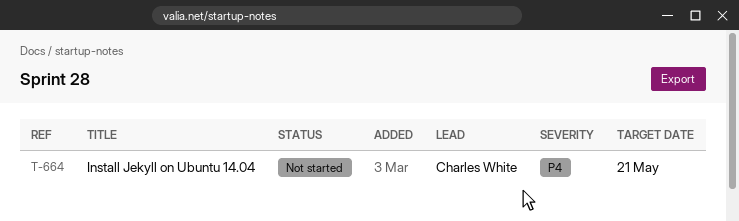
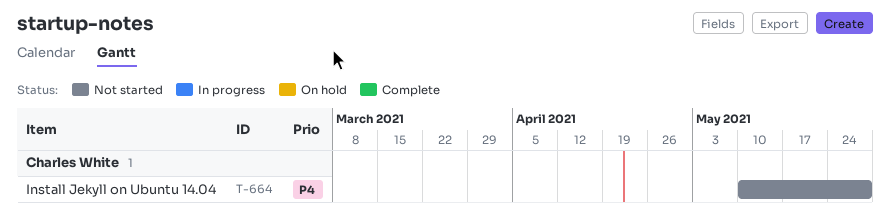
T-664, due: May 21 -> May 28

